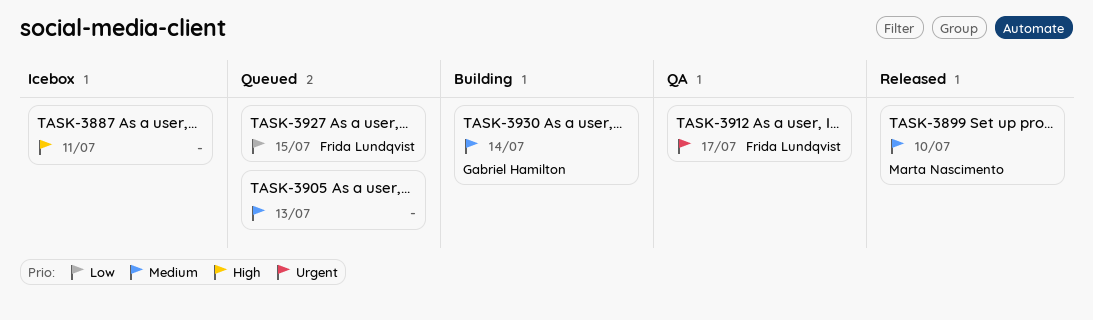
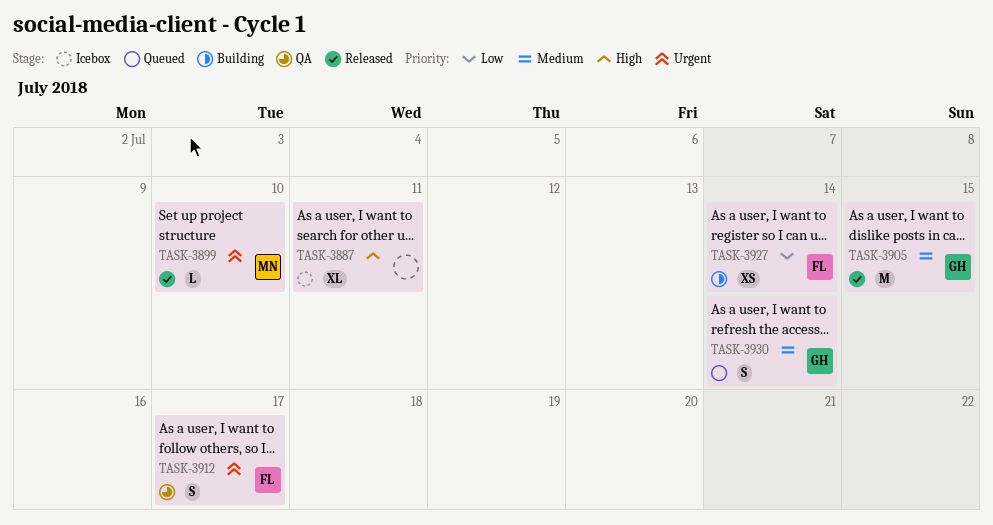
TASK-3899, priority: Medium -> Urgent
TASK-3905, status: Queued -> Released
TASK-3905, owner: none -> Gabriel Hamilton
TASK-3905, due: Jul 13 -> Jul 15
TASK-3927, status: Queued -> Building
TASK-3927, due: Jul 15 -> Jul 14
TASK-3930, status: Building -> Queued

